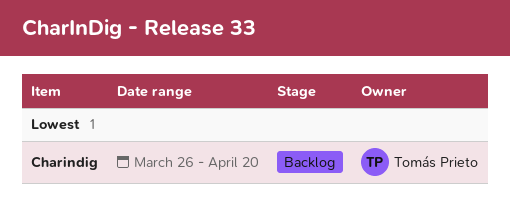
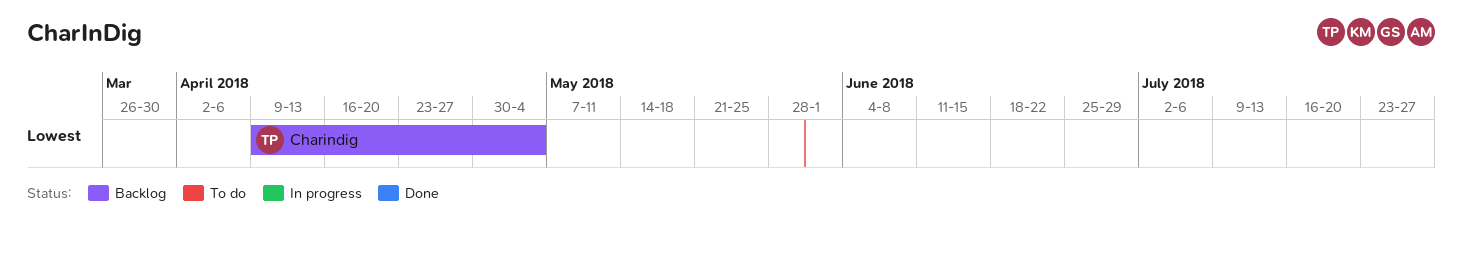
Charindig, start: Mar 26 -> Apr 9
Charindig, due: Apr 20 -> May 4

